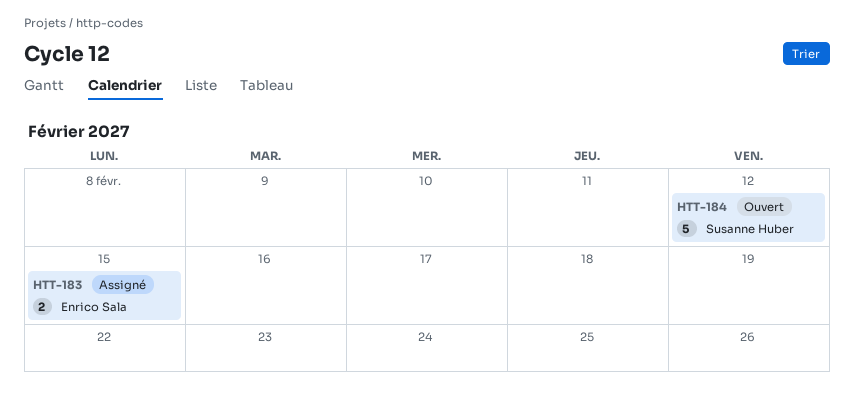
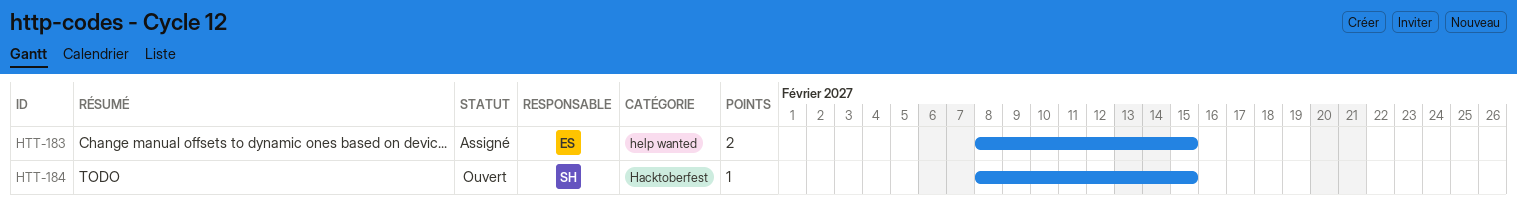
HTT-184, estimate: 5 -> 1
HTT-184, due: Feb 12 -> Feb 15

